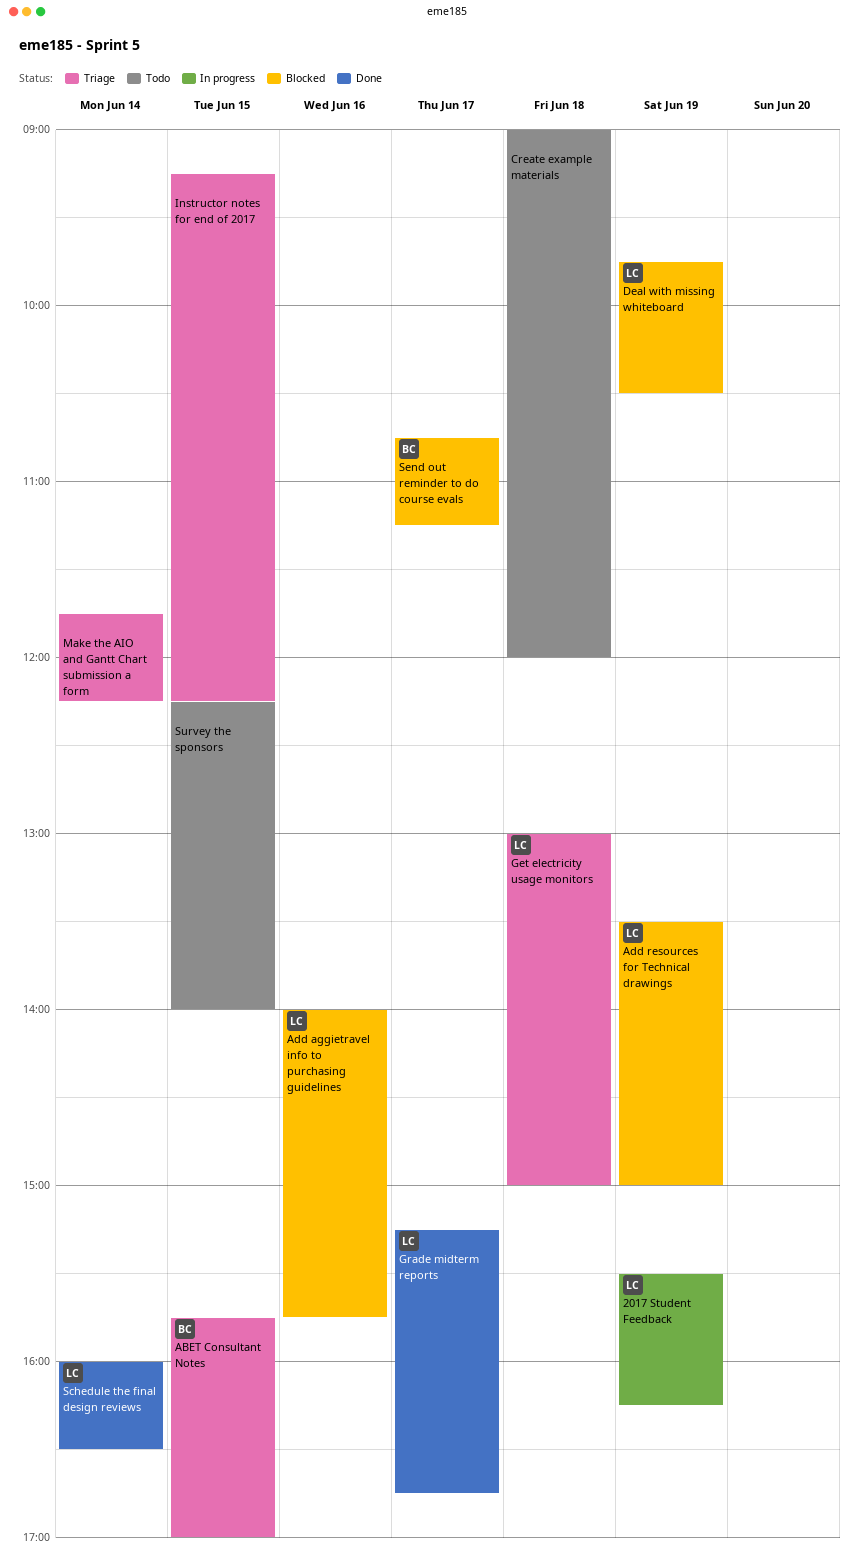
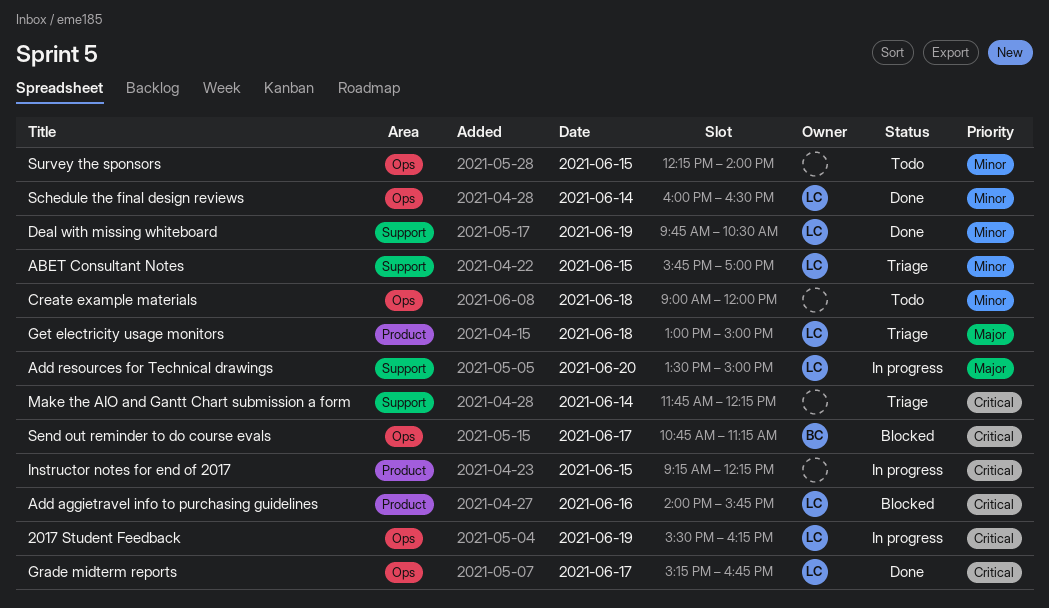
ABET Consultant Notes, owner: BC -> LC
Add resources for Technical drawings, status: Blocked -> In progress
Add resources for Technical drawings, day: Jun 19 -> Jun 20
Deal with missing whiteboard, status: Blocked -> Done
Instructor notes for end of 2017, status: Triage -> In progress

